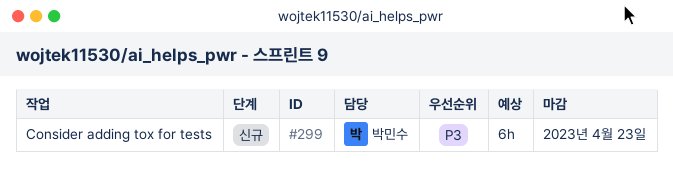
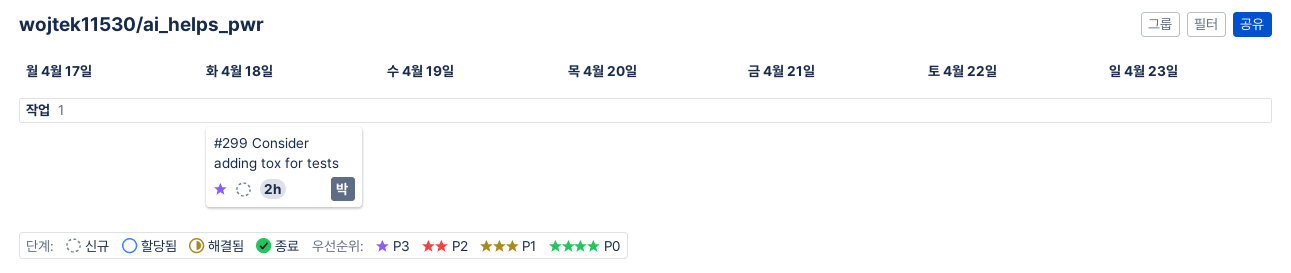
#299, estimate: 6h -> 2h
#299, due: Apr 23 -> Apr 18

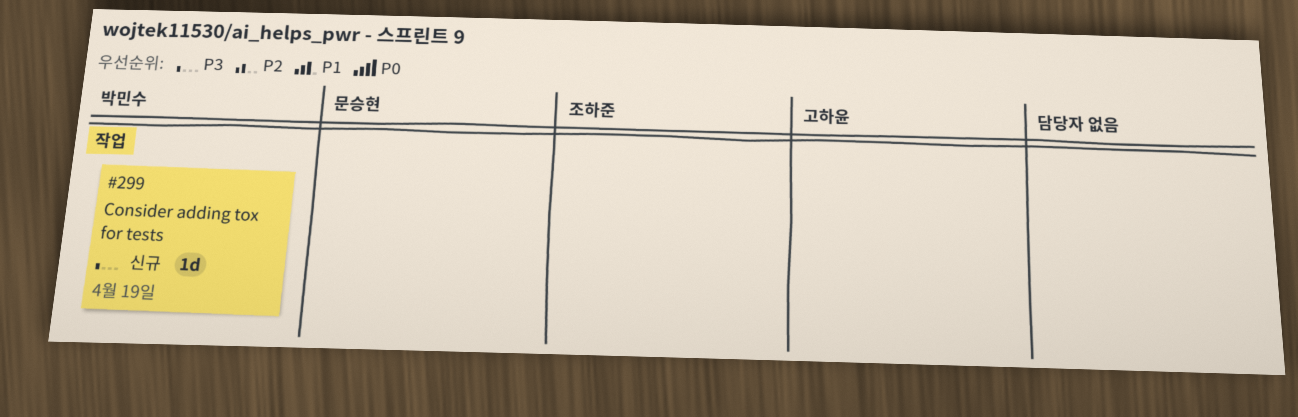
#299, estimate: 2h -> 1d
#299, due: Apr 18 -> Apr 19

